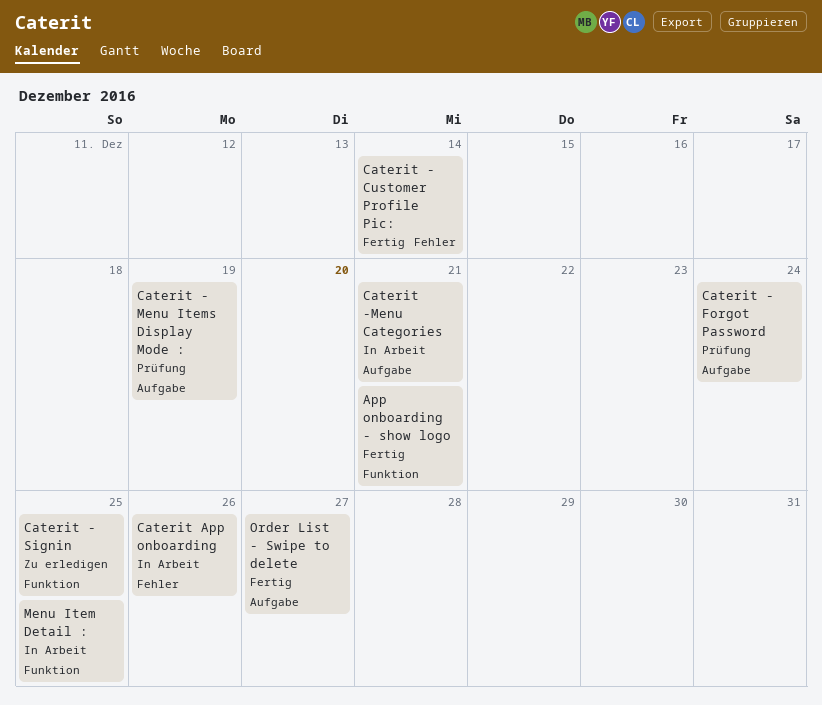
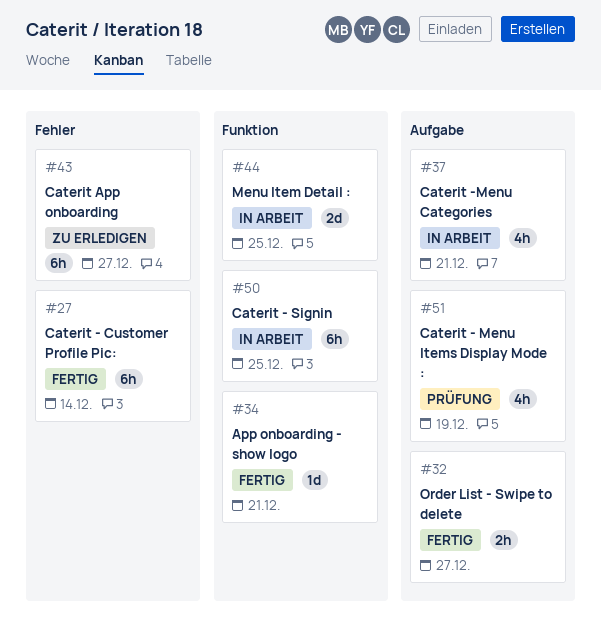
Caterit - Forgot Password: present -> none
Caterit - Signin, status: Zu erledigen -> In Arbeit
Caterit App onboarding, status: In Arbeit -> Zu erledigen
Caterit App onboarding, due: Dec 26 -> Dec 27

